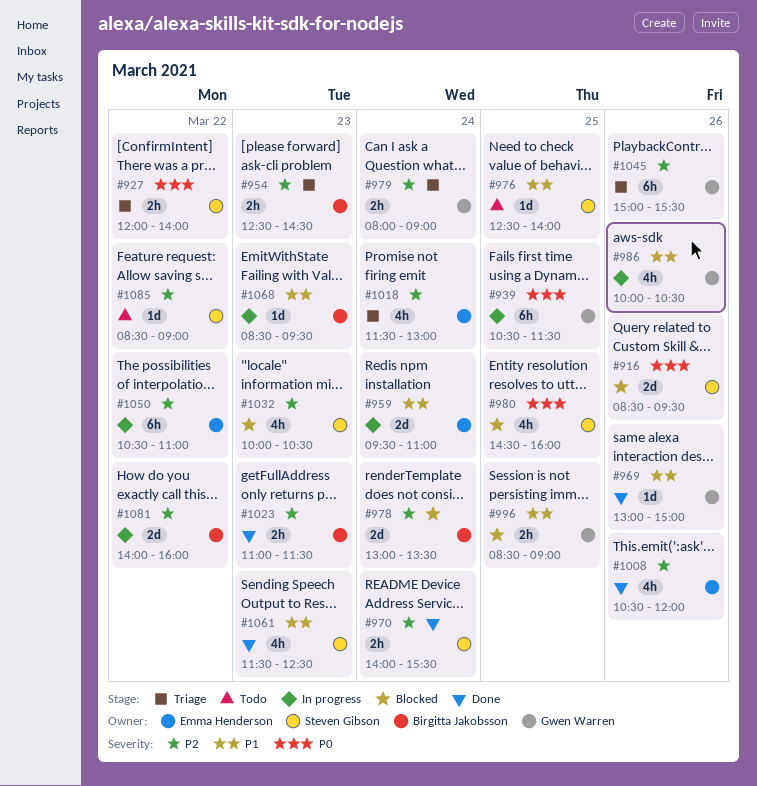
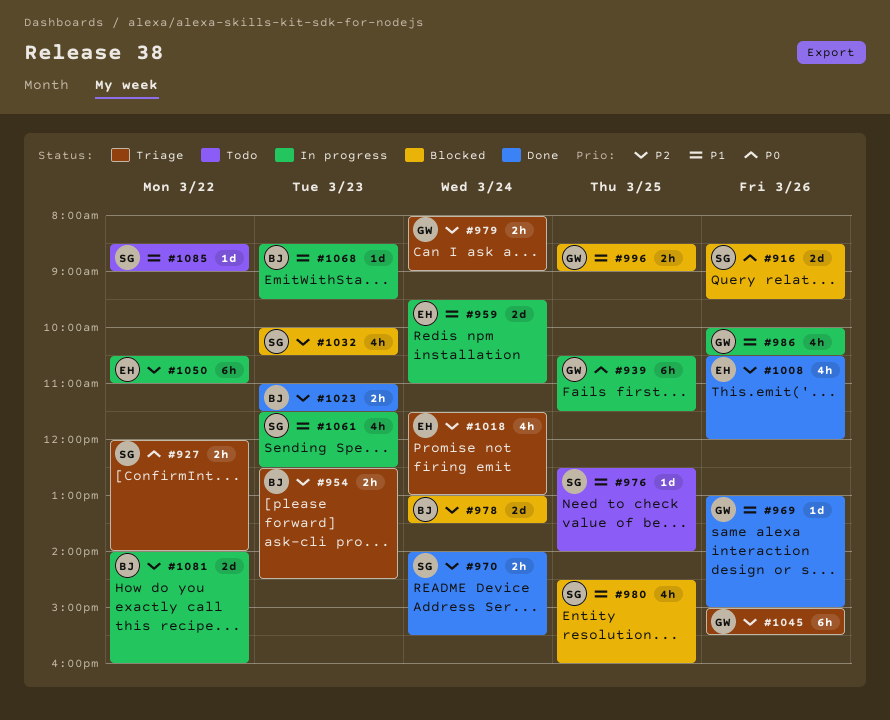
#980, priority: P0 -> P1
#1061, status: Done -> In progress
#1085, priority: P2 -> P1

